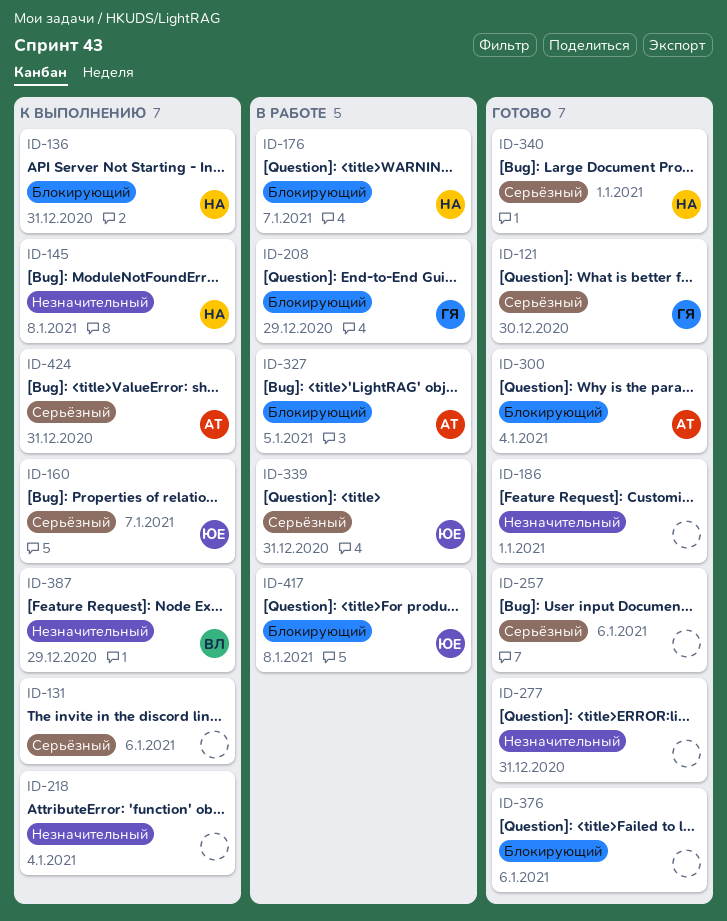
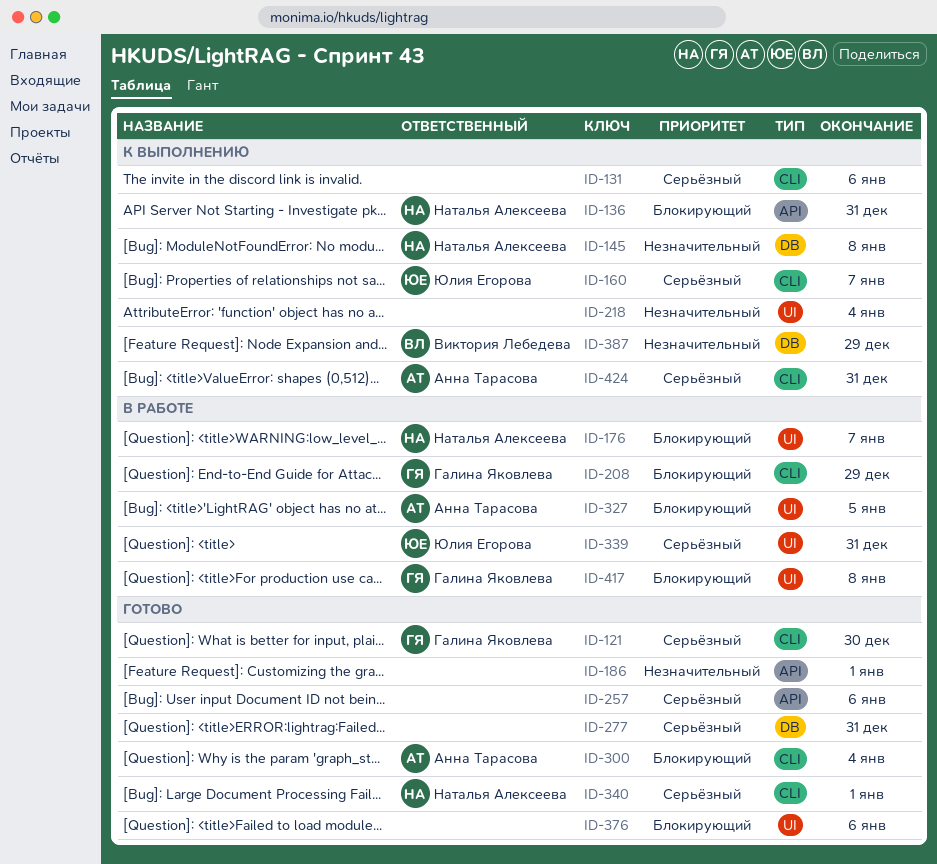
ID-277, priority: Незначительный -> Серьёзный
ID-417, owner: Юлия Егорова -> Галина Яковлева

